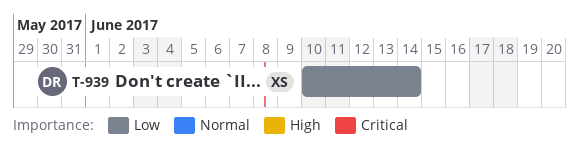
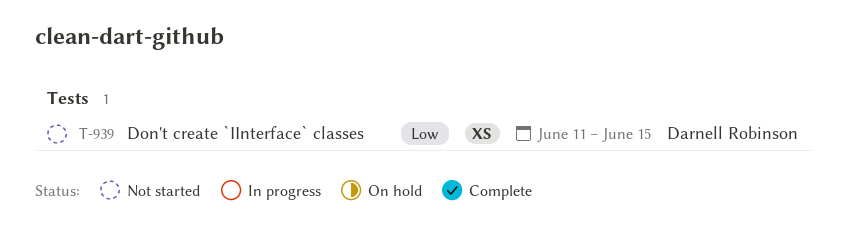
T-939, start: Jun 10 -> Jun 11
T-939, due: Jun 14 -> Jun 15

